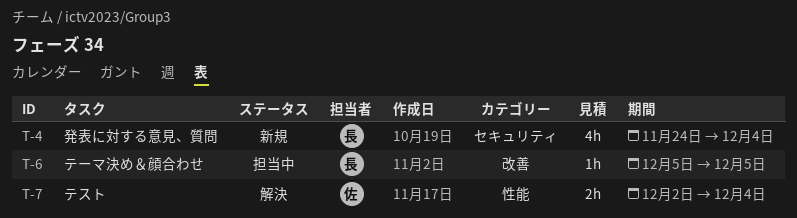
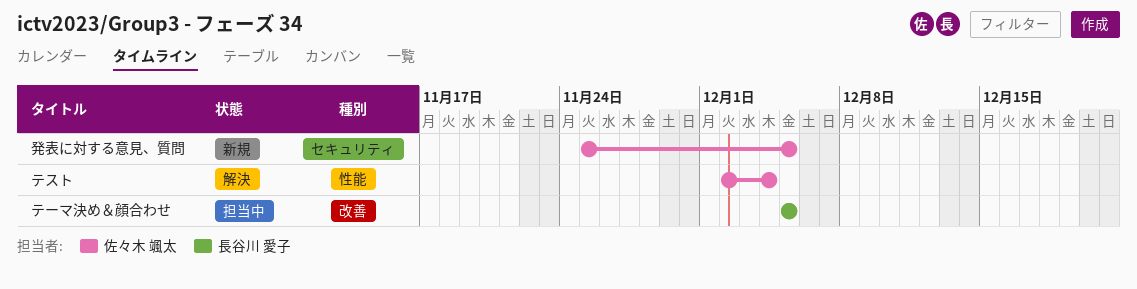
発表に対する意見、質問, owner: 長谷川 愛子 -> 佐々木 颯太
発表に対する意見、質問, start: Nov 24 -> Nov 25
発表に対する意見、質問, due: Dec 4 -> Dec 5

